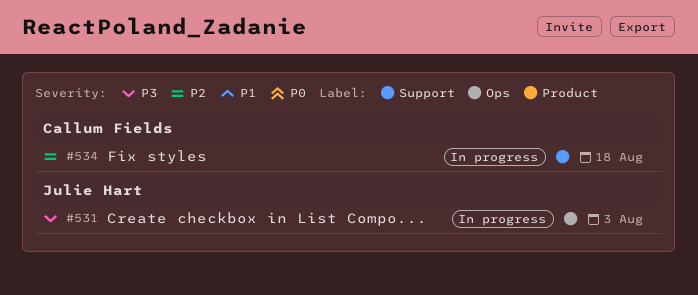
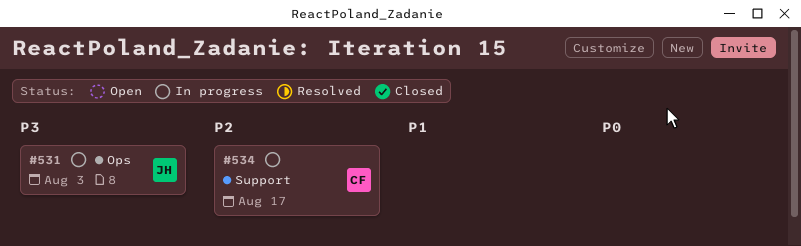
#534, due: Aug 18 -> Aug 17

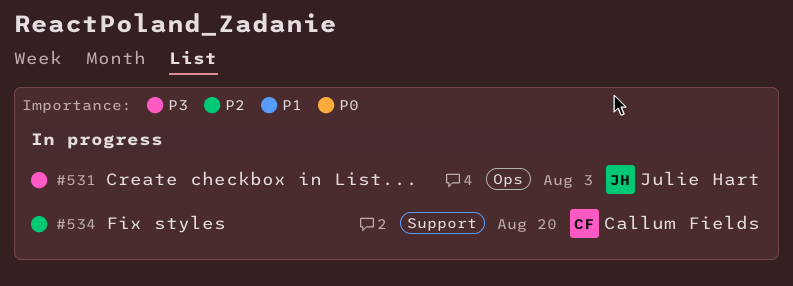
#534, due: Aug 17 -> Aug 20

